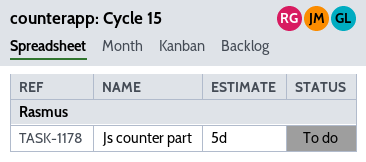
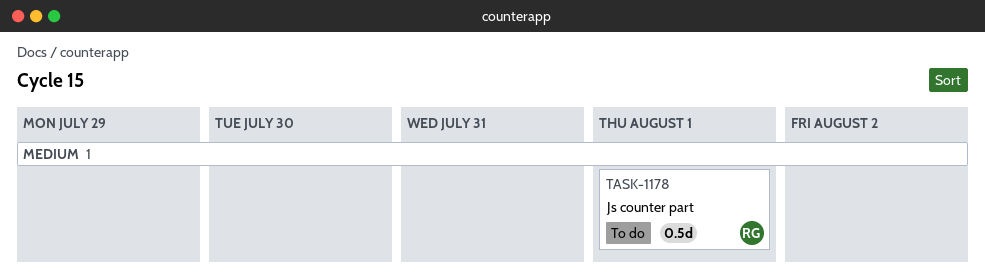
TASK-1178, estimate: 5d -> 0.5d

